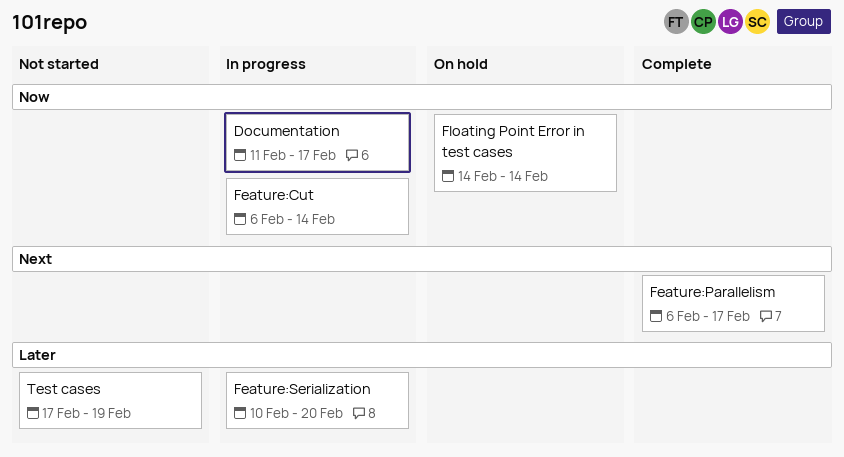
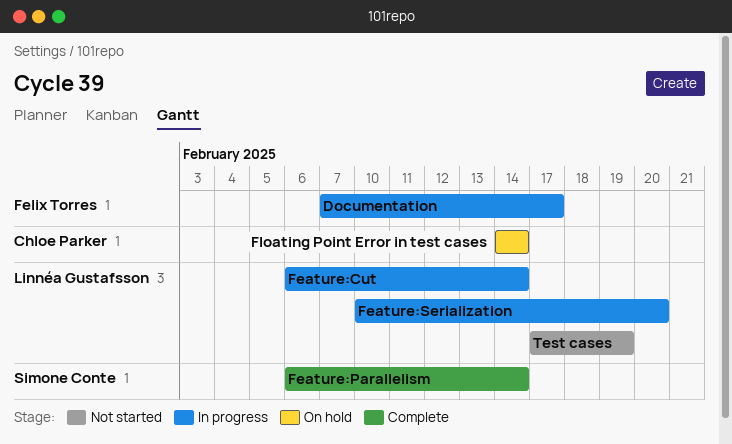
Documentation, start: Feb 11 -> Feb 7
Feature:Parallelism, due: Feb 17 -> Feb 14

